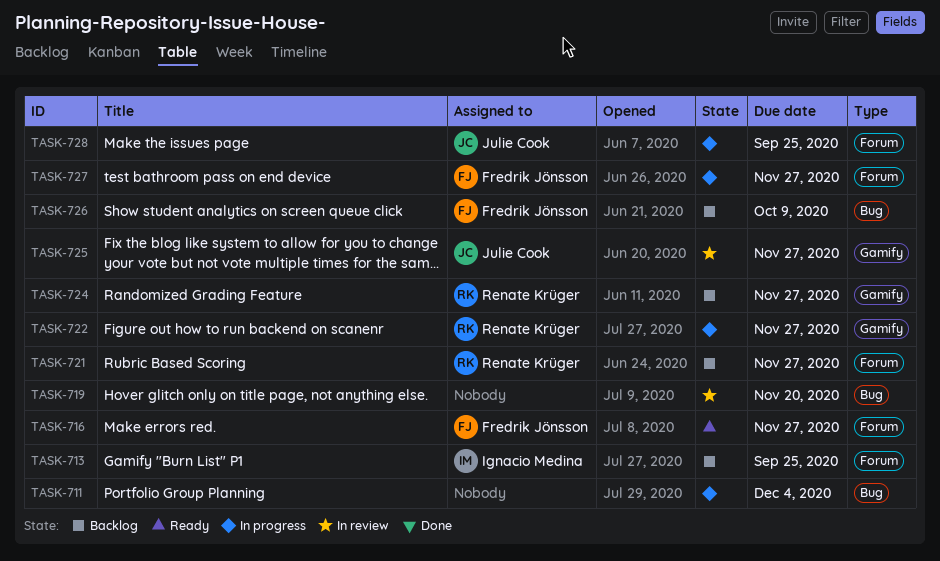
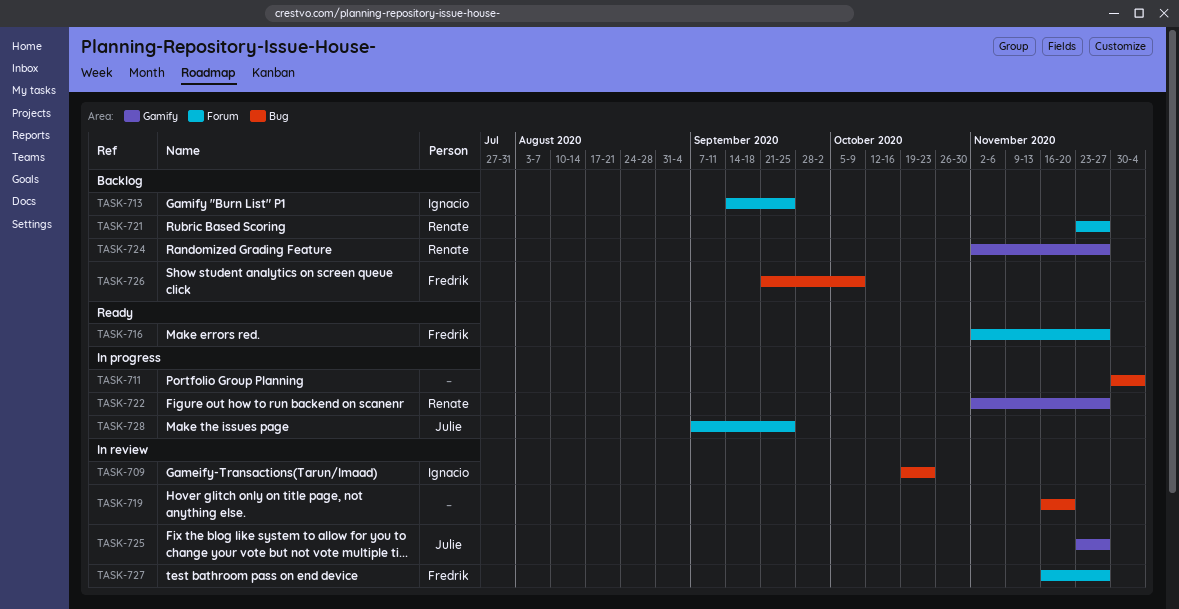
TASK-709: none -> present
TASK-727, status: In progress -> In review

